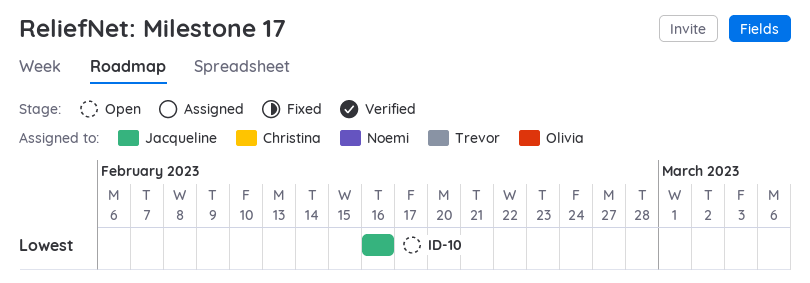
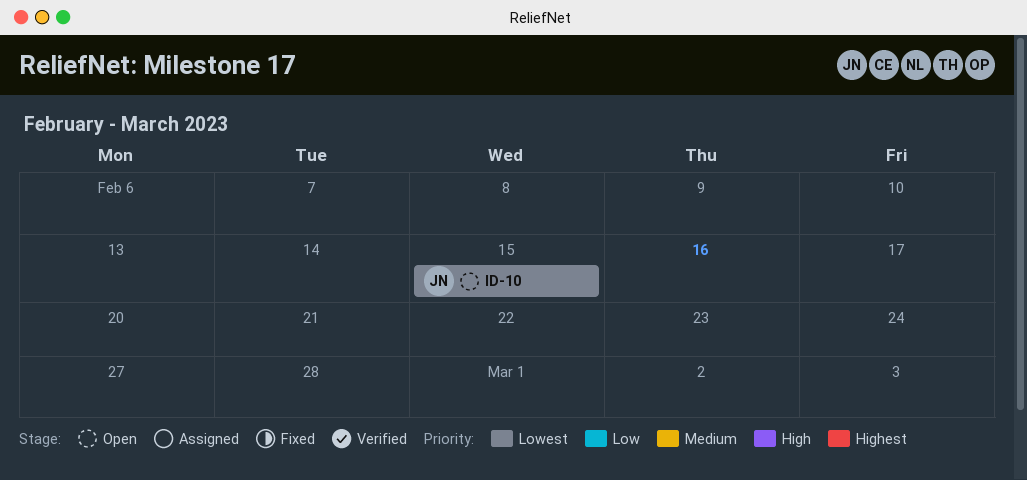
ID-10, start: Feb 16 -> Feb 15
ID-10, due: Feb 16 -> Feb 15

